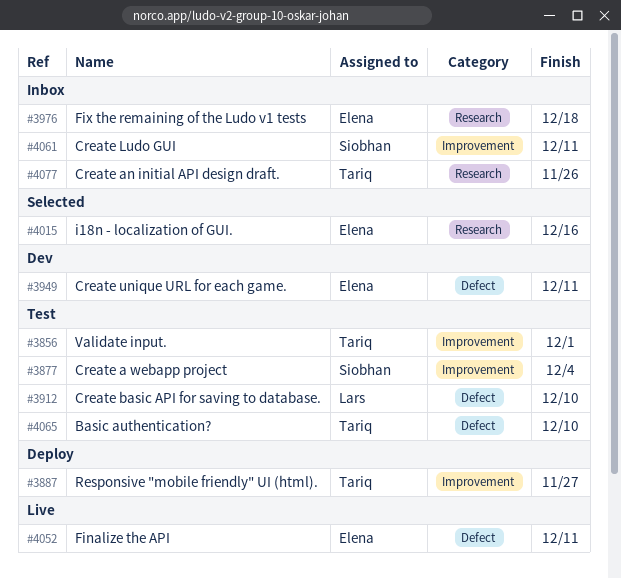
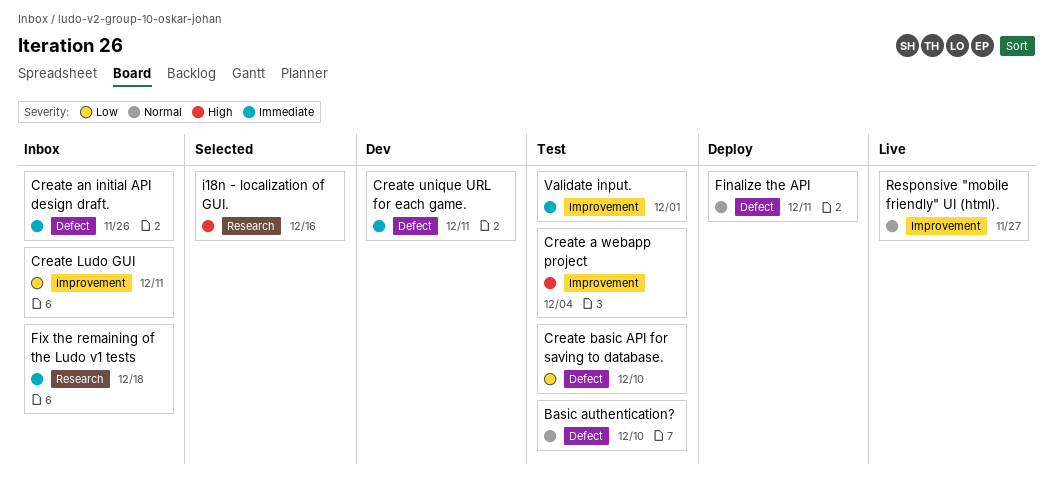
Create an initial API design draft., label: Research -> Defect
Finalize the API, status: Live -> Deploy
Responsive "mobile friendly" UI (html)., status: Deploy -> Live

